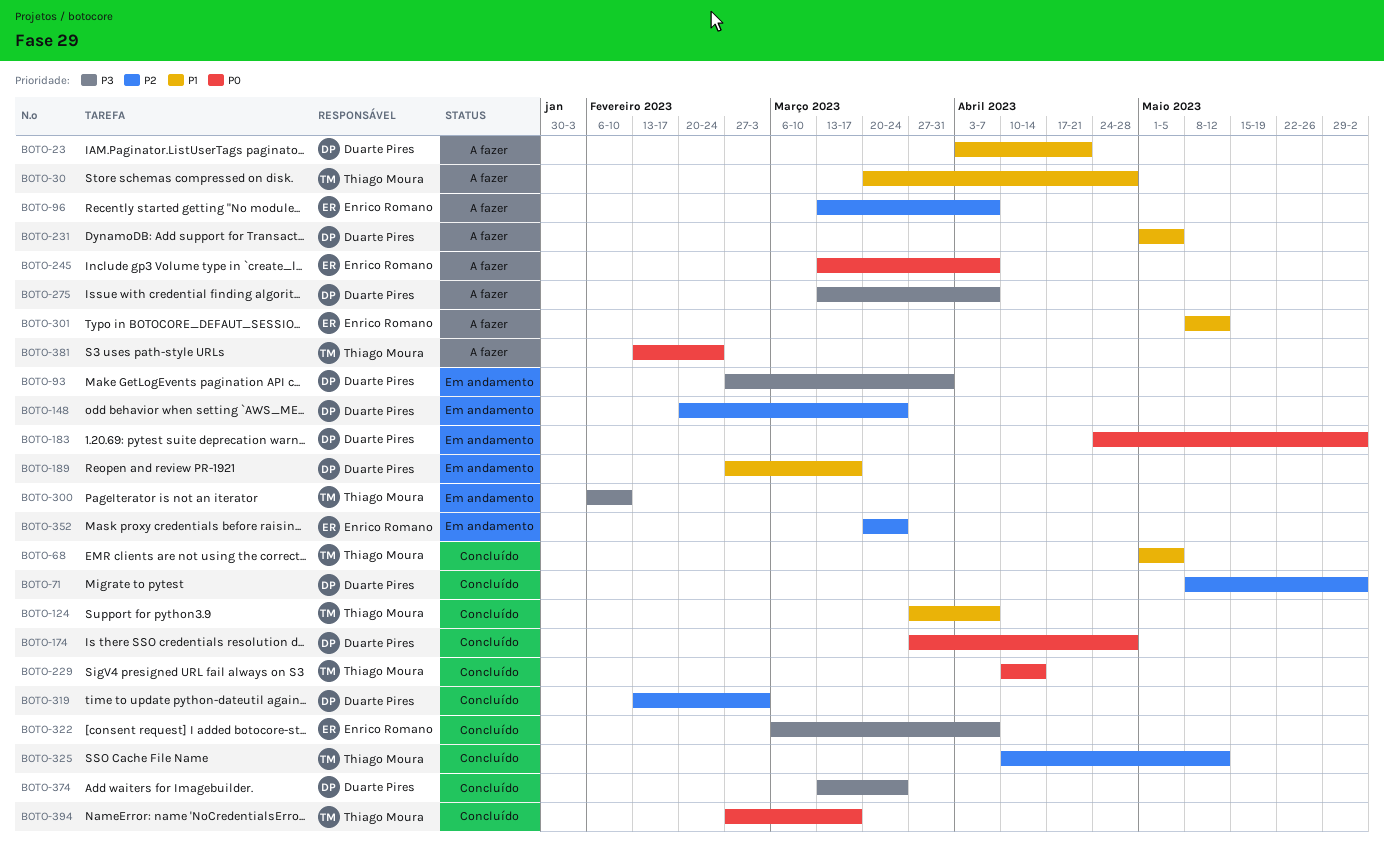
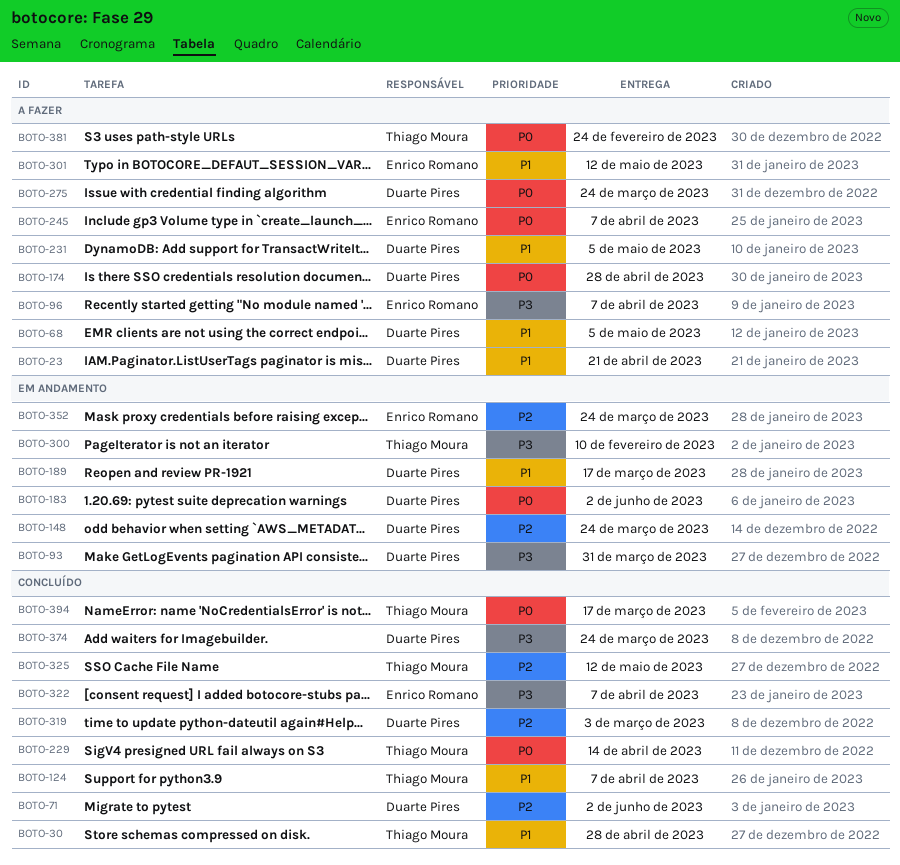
BOTO-30, status: A fazer -> Concluído
BOTO-68, status: Concluído -> A fazer
BOTO-68, owner: Thiago Moura -> Duarte Pires
BOTO-96, priority: P2 -> P3
BOTO-174, status: Concluído -> A fazer
BOTO-275, priority: P3 -> P0
BOTO-275, due: Apr 7 -> Mar 24

